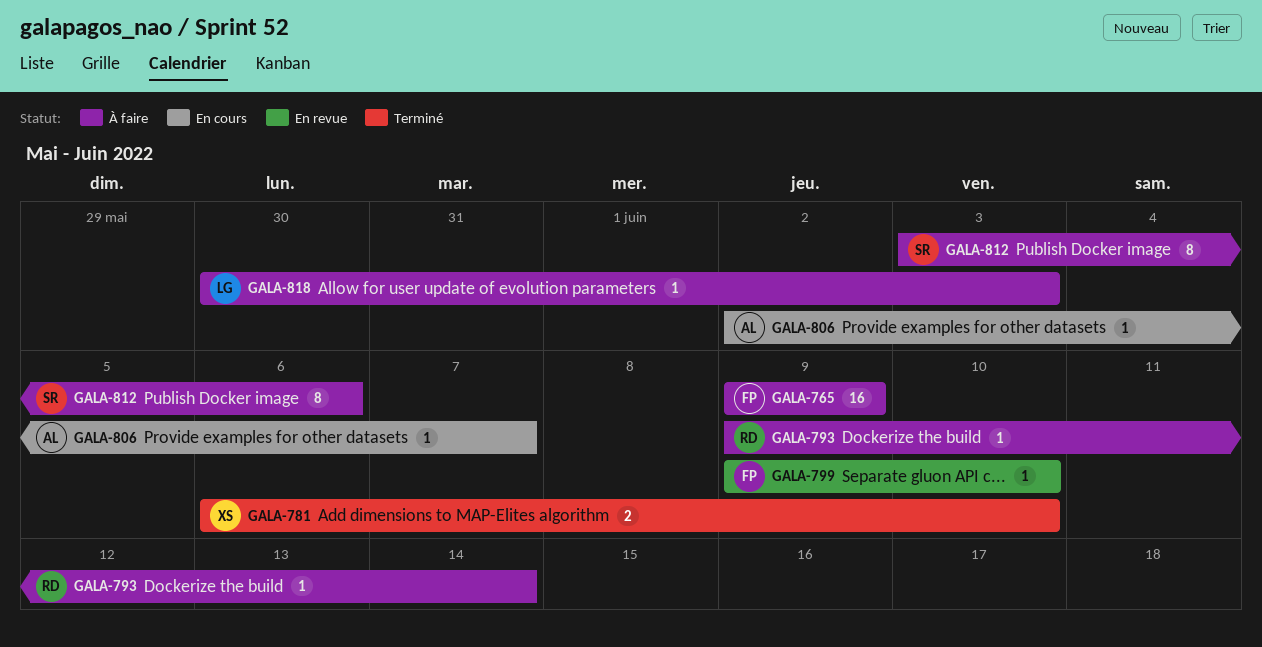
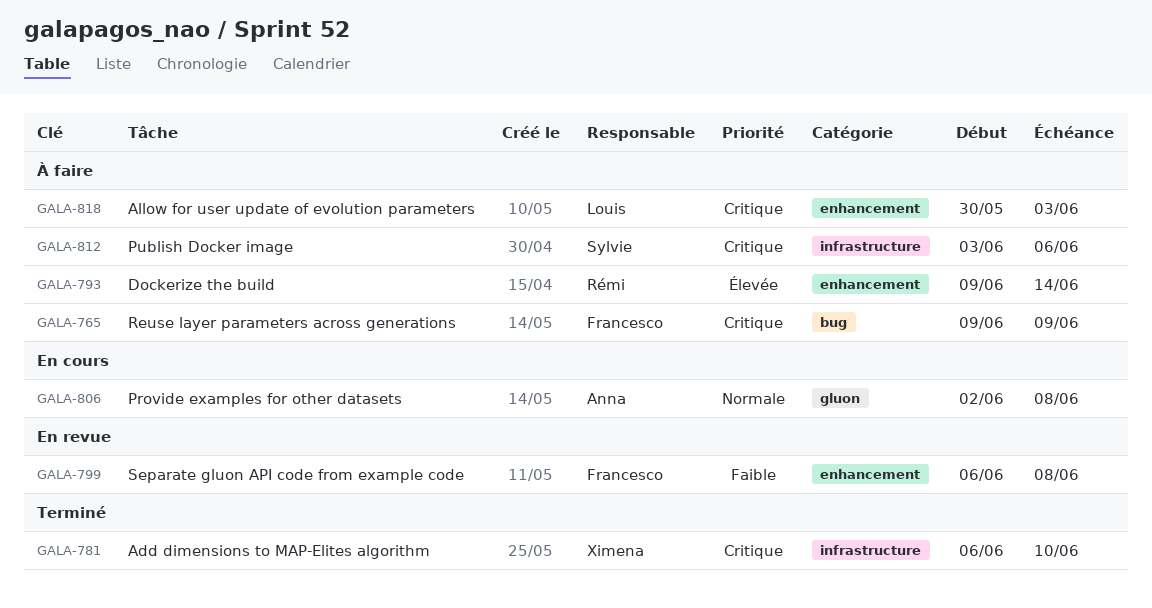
GALA-799, start: Jun 9 -> Jun 6
GALA-799, due: Jun 10 -> Jun 8
GALA-806, due: Jun 7 -> Jun 8

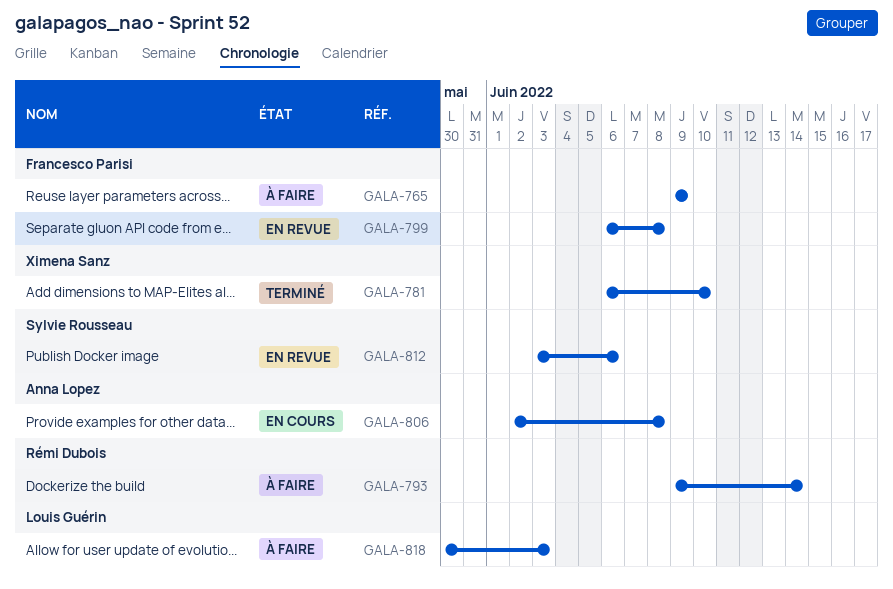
GALA-812, status: À faire -> En revue

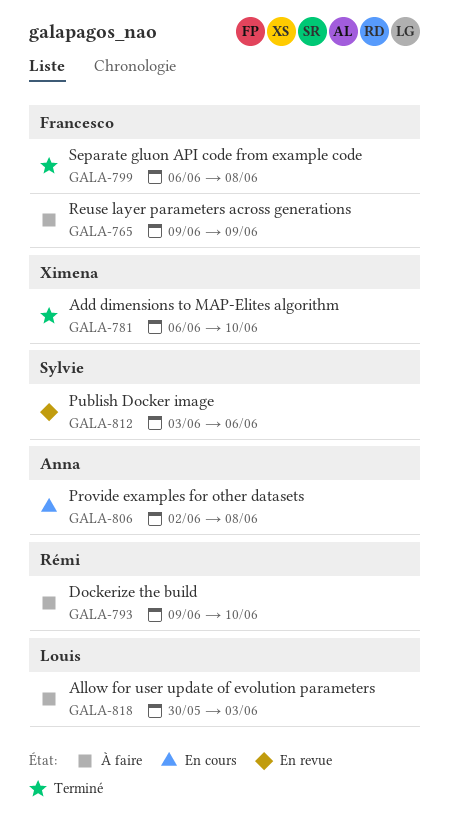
GALA-793, due: Jun 14 -> Jun 10
GALA-799, status: En revue -> Terminé

